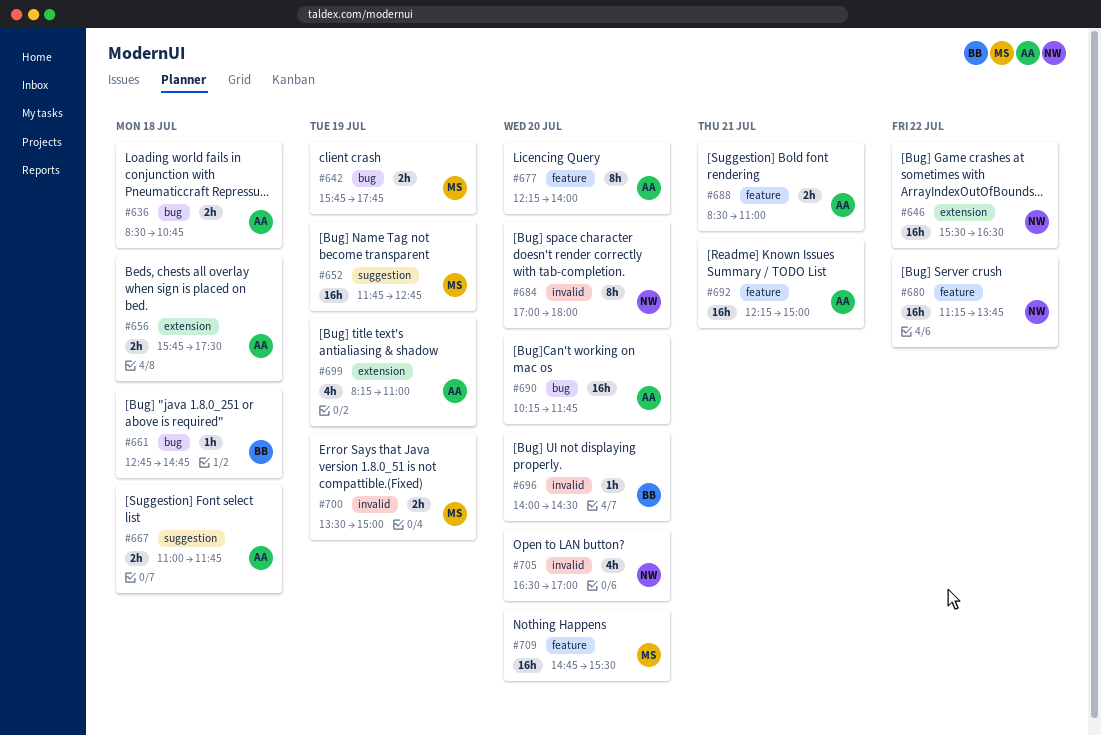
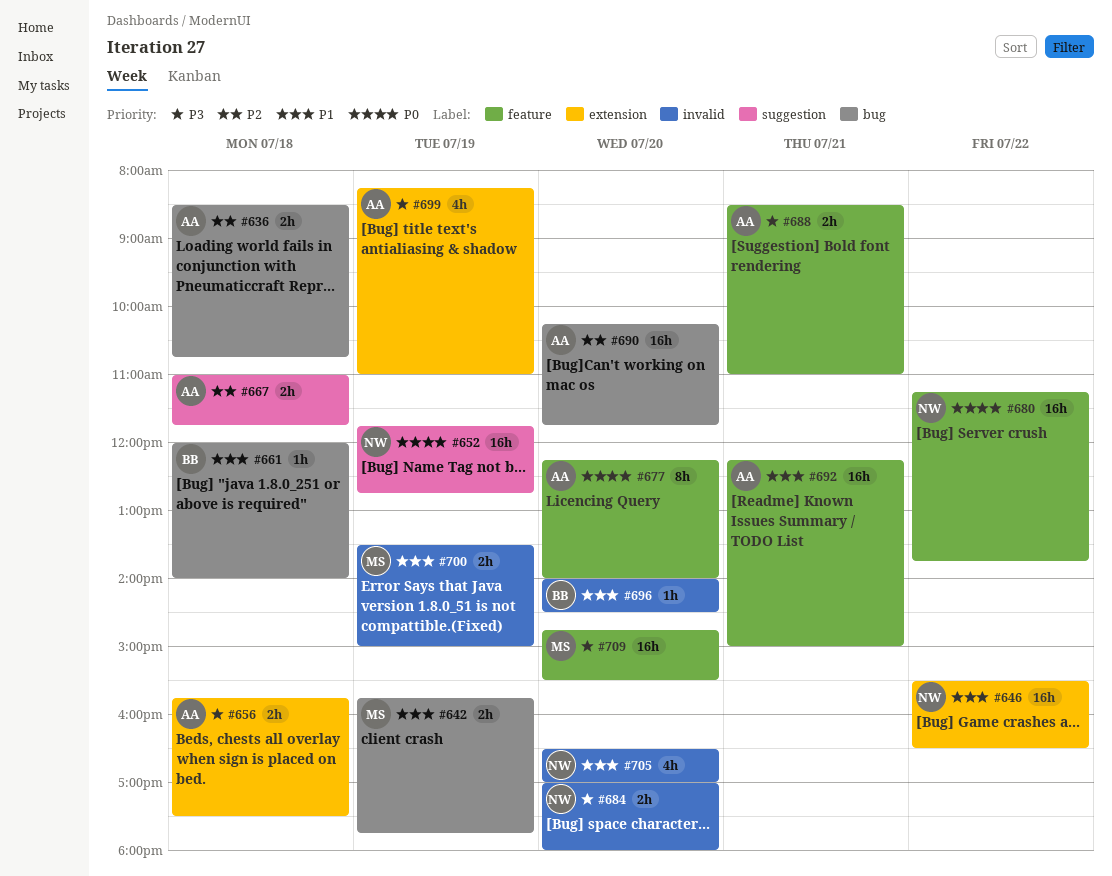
#652, owner: MS -> NW
#661, begins: 12:45 -> 12:00
#661, ends: 14:45 -> 14:00
#684, estimate: 8h -> 2h

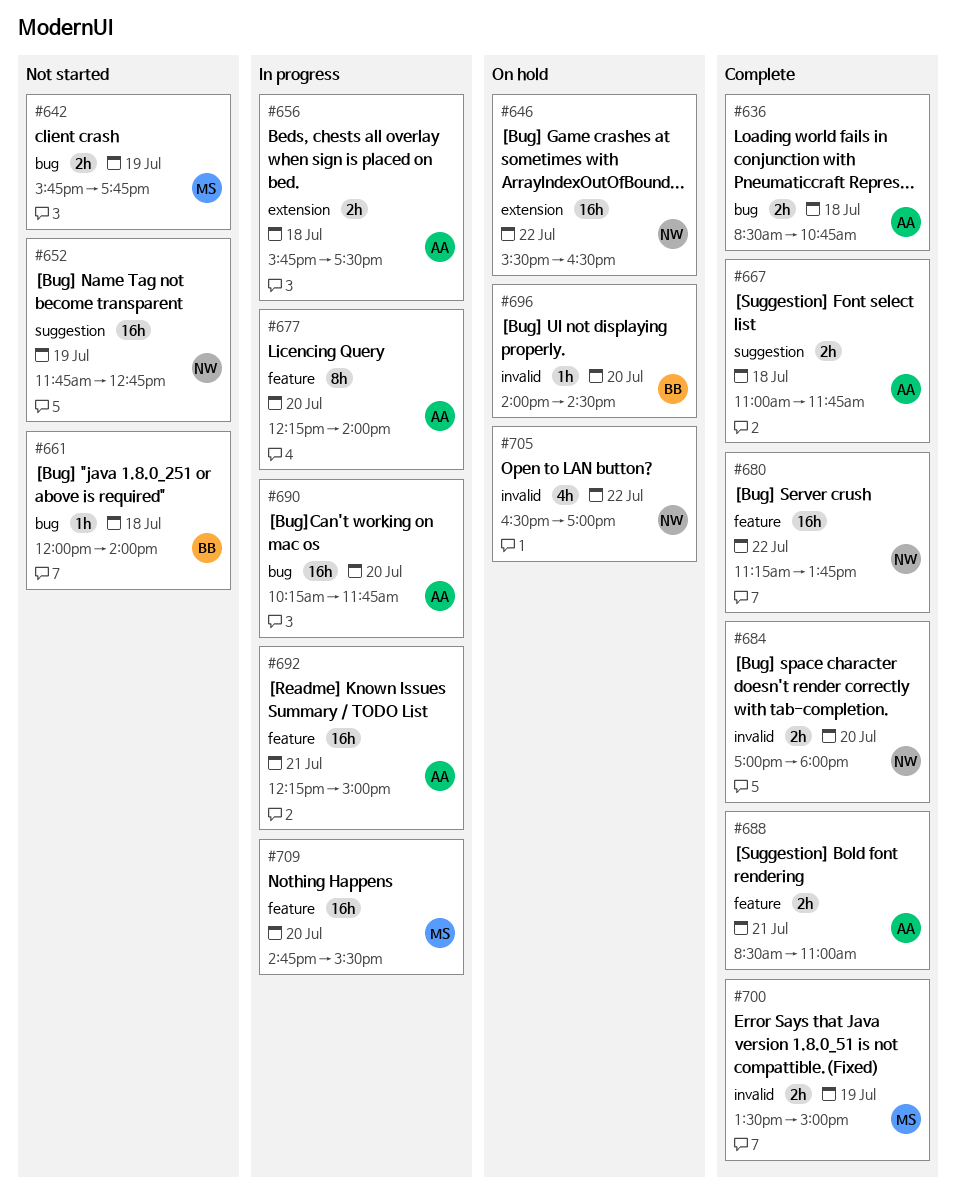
#699: present -> none
#705, day: Jul 20 -> Jul 22

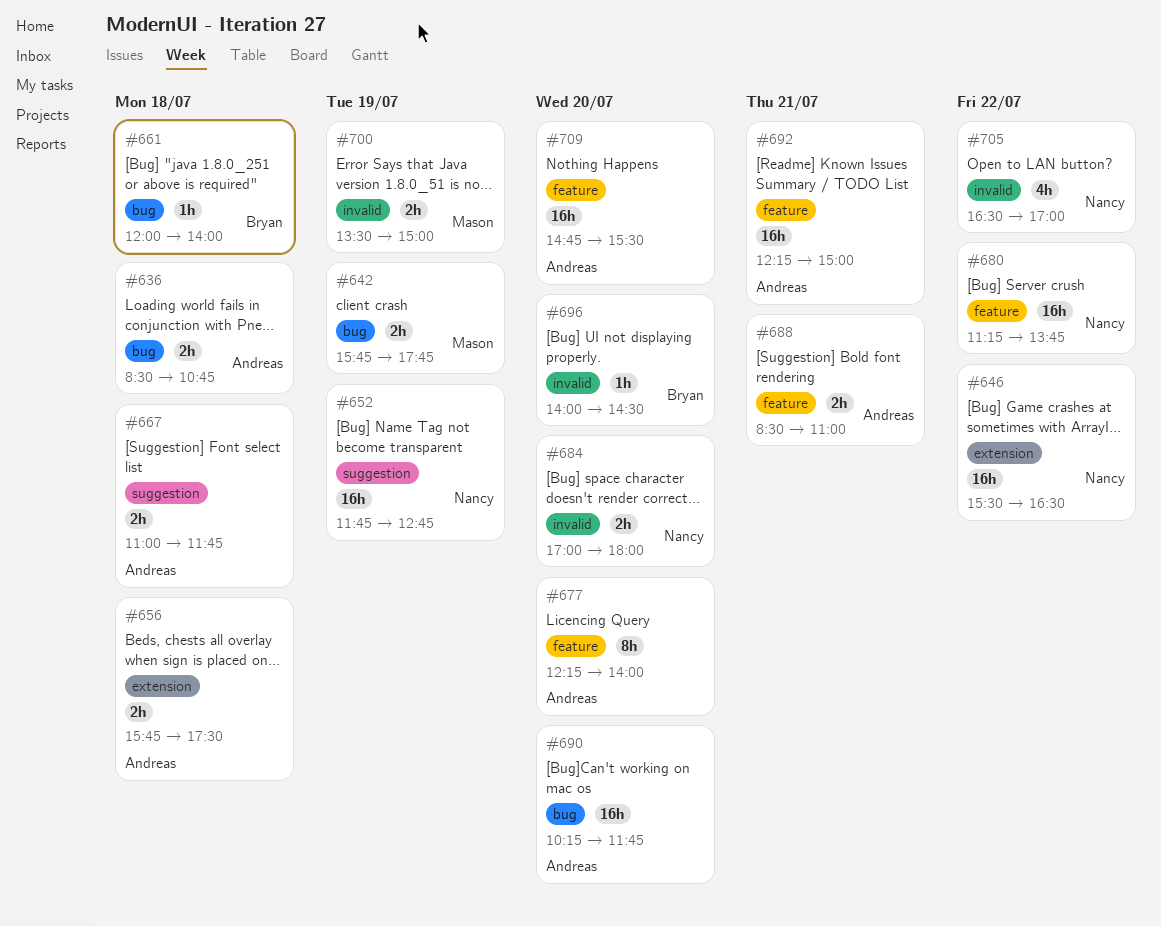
#709, owner: Mason -> Andreas

